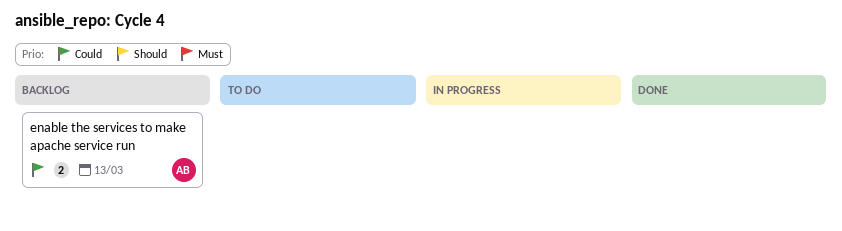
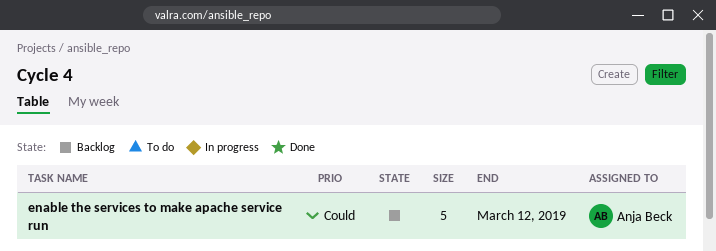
enable the services to make apache service run, estimate: 2 -> 5
enable the services to make apache service run, due: Mar 13 -> Mar 12

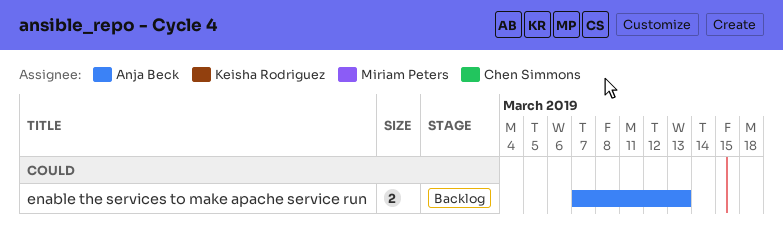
enable the services to make apache service run, estimate: 5 -> 2
enable the services to make apache service run, due: Mar 12 -> Mar 13

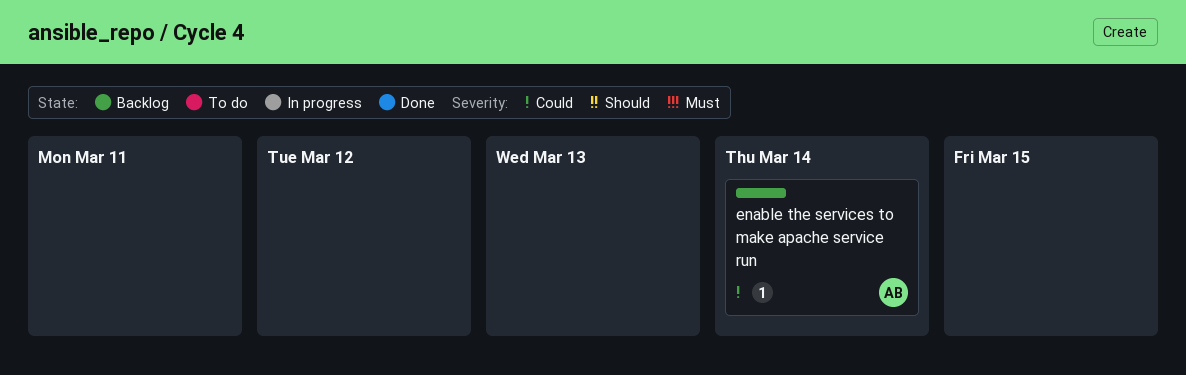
enable the services to make apache service run, estimate: 2 -> 1
enable the services to make apache service run, due: Mar 13 -> Mar 14

